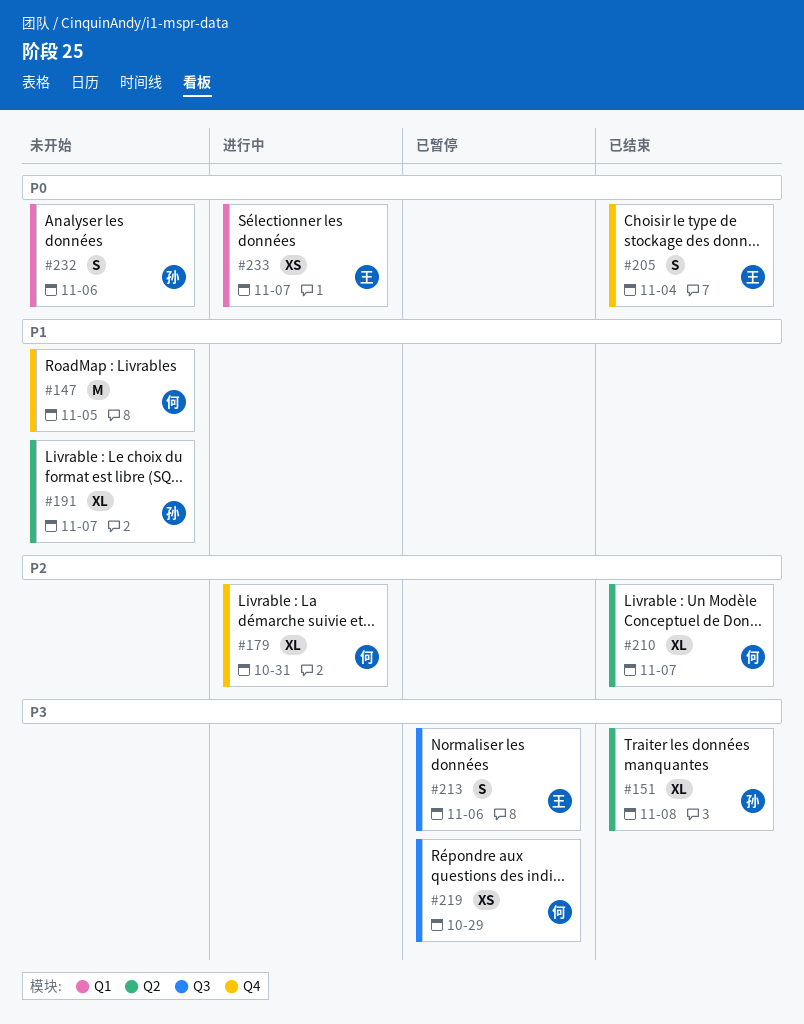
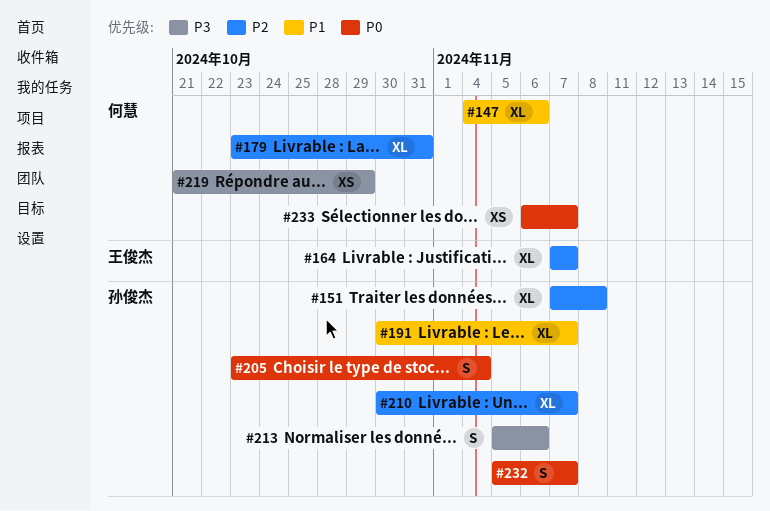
#147, estimate: M -> XL
#147, due: Nov 5 -> Nov 6
#151, priority: P3 -> P2
#164: none -> present
#205, owner: 王俊杰 -> 孙俊杰
#210, owner: 何慧 -> 孙俊杰
#213, owner: 王俊杰 -> 孙俊杰
#232, due: Nov 6 -> Nov 7
#233, owner: 王俊杰 -> 何慧

